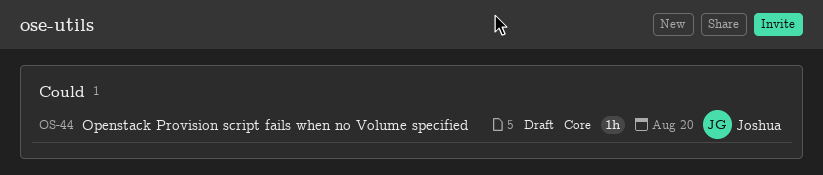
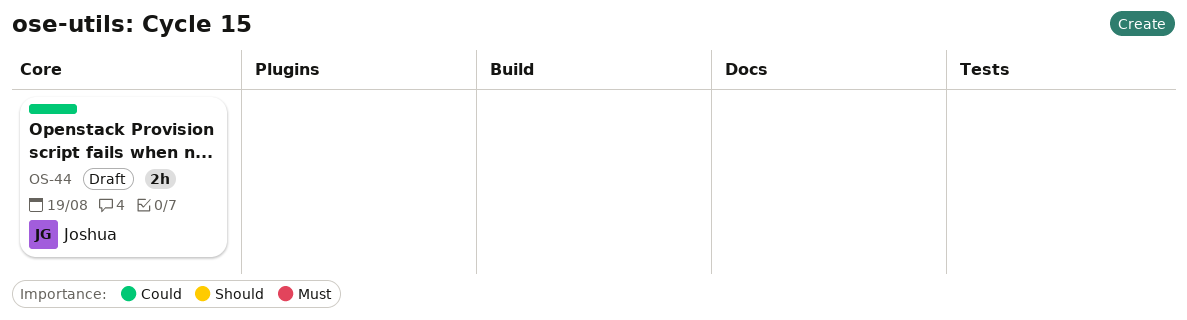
OS-44, estimate: 1h -> 2h
OS-44, due: Aug 20 -> Aug 19

